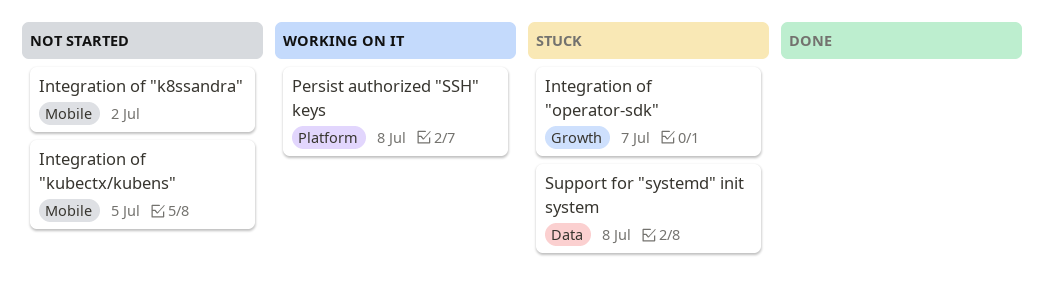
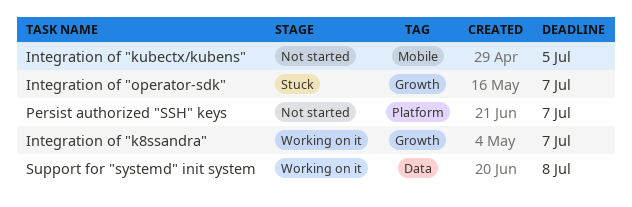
Integration of "k8ssandra", status: Not started -> Working on it
Integration of "k8ssandra", label: Mobile -> Growth
Integration of "k8ssandra", due: Jul 2 -> Jul 7
Persist authorized "SSH" keys, status: Working on it -> Not started
Persist authorized "SSH" keys, due: Jul 8 -> Jul 7
Support for "systemd" init system, status: Stuck -> Working on it

